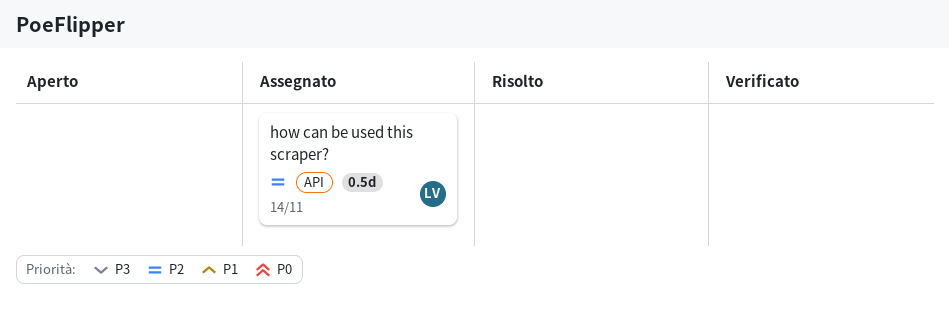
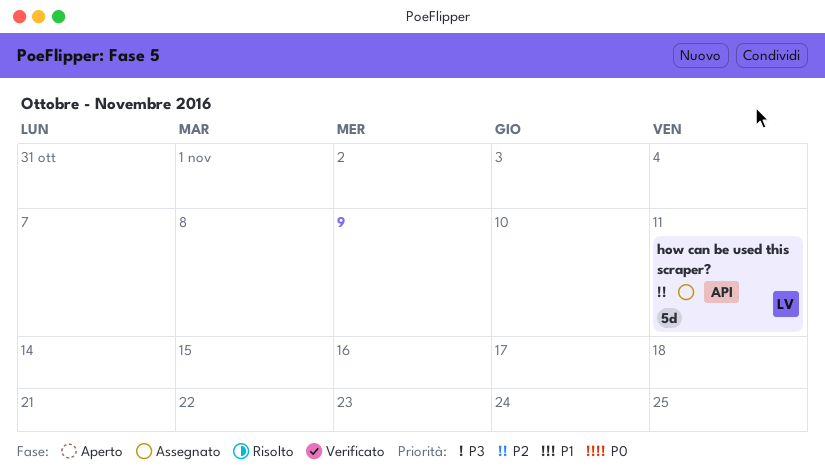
how can be used this scraper?, estimate: 0.5d -> 5d
how can be used this scraper?, due: Nov 14 -> Nov 11

